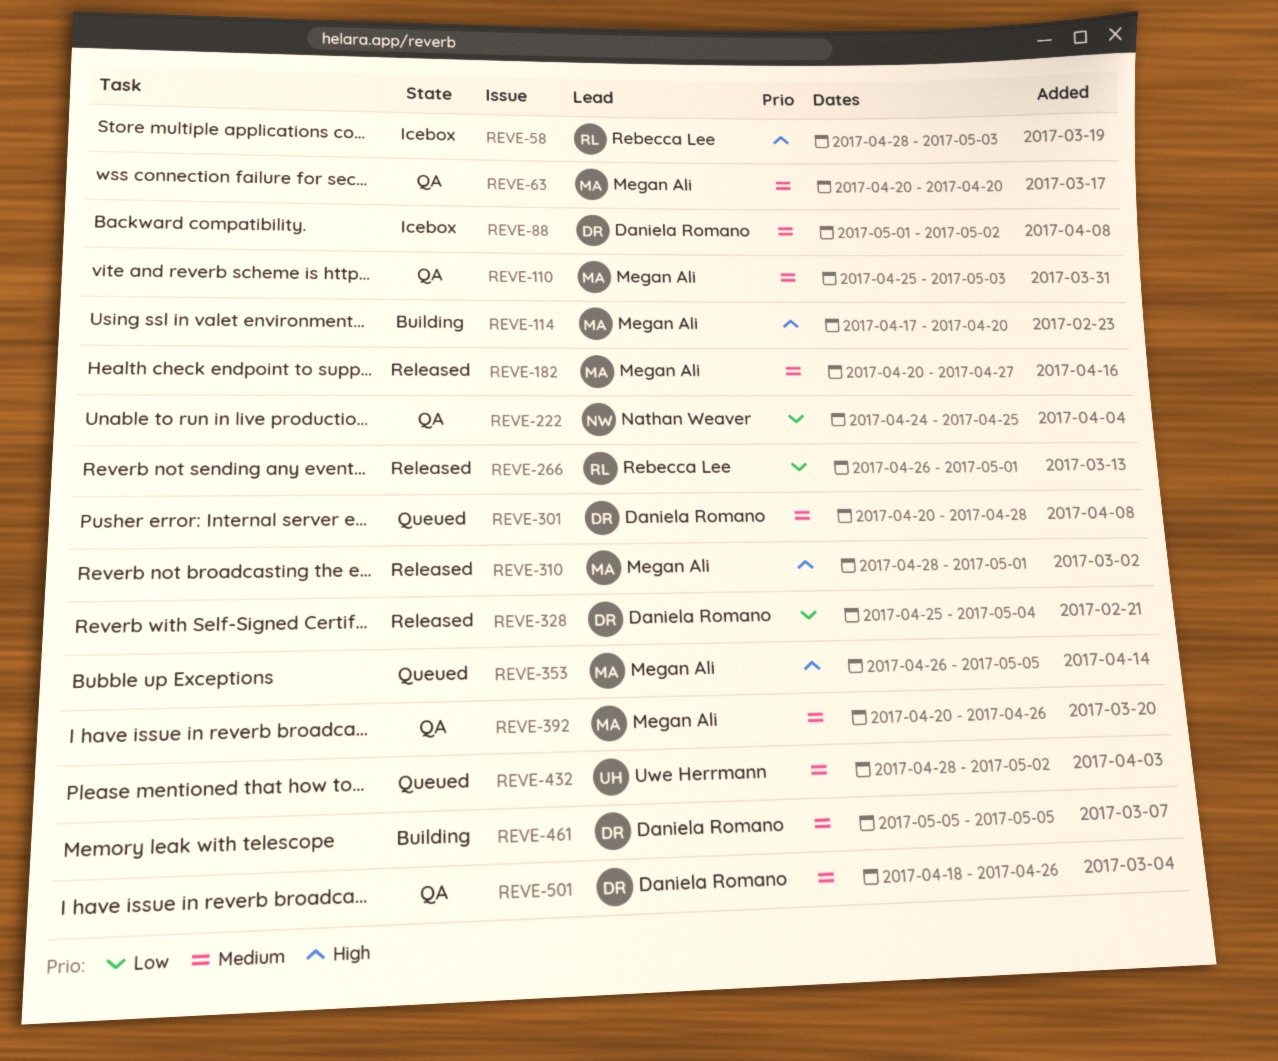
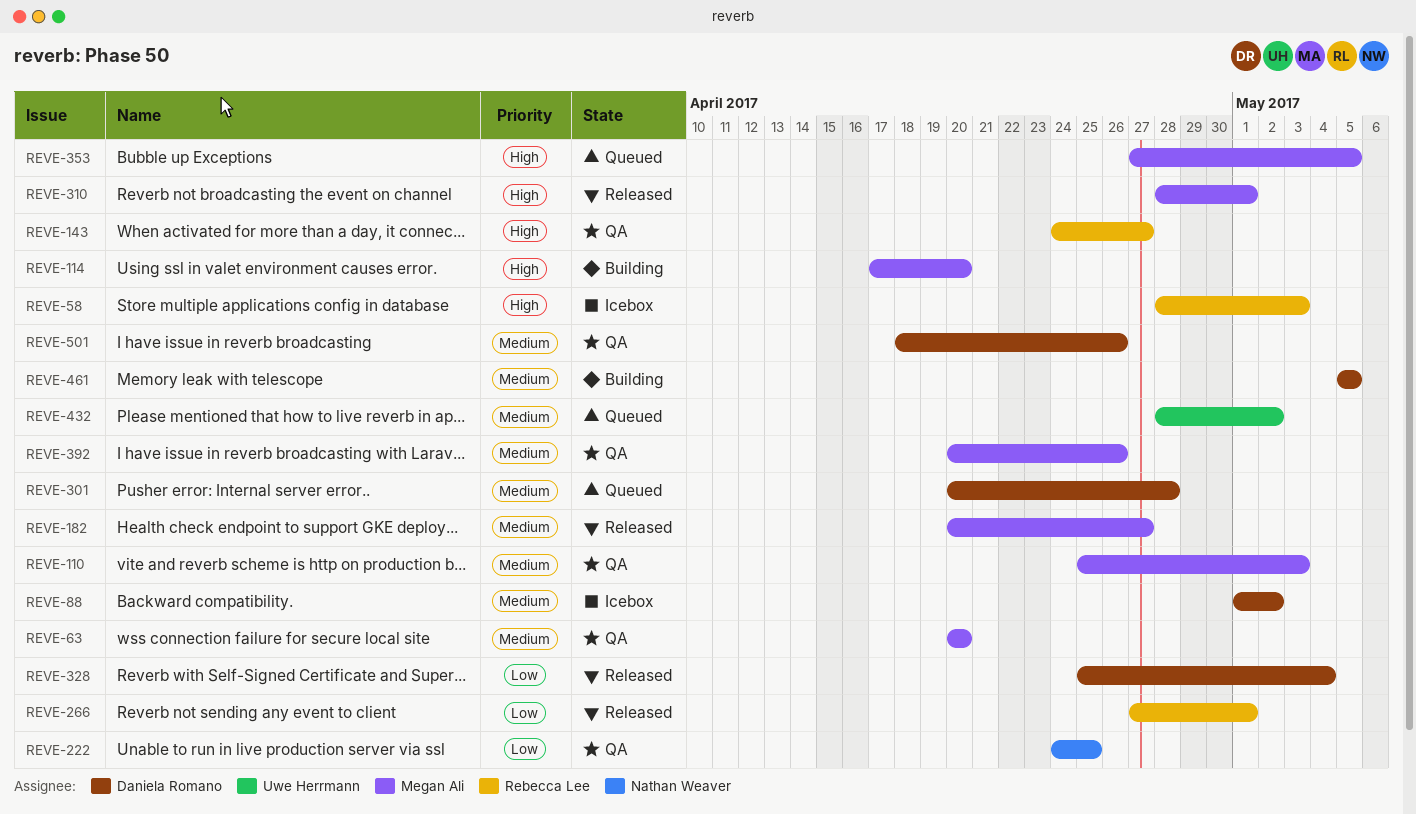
REVE-143: none -> present
REVE-266, start: Apr 26 -> Apr 27
REVE-353, start: Apr 26 -> Apr 27

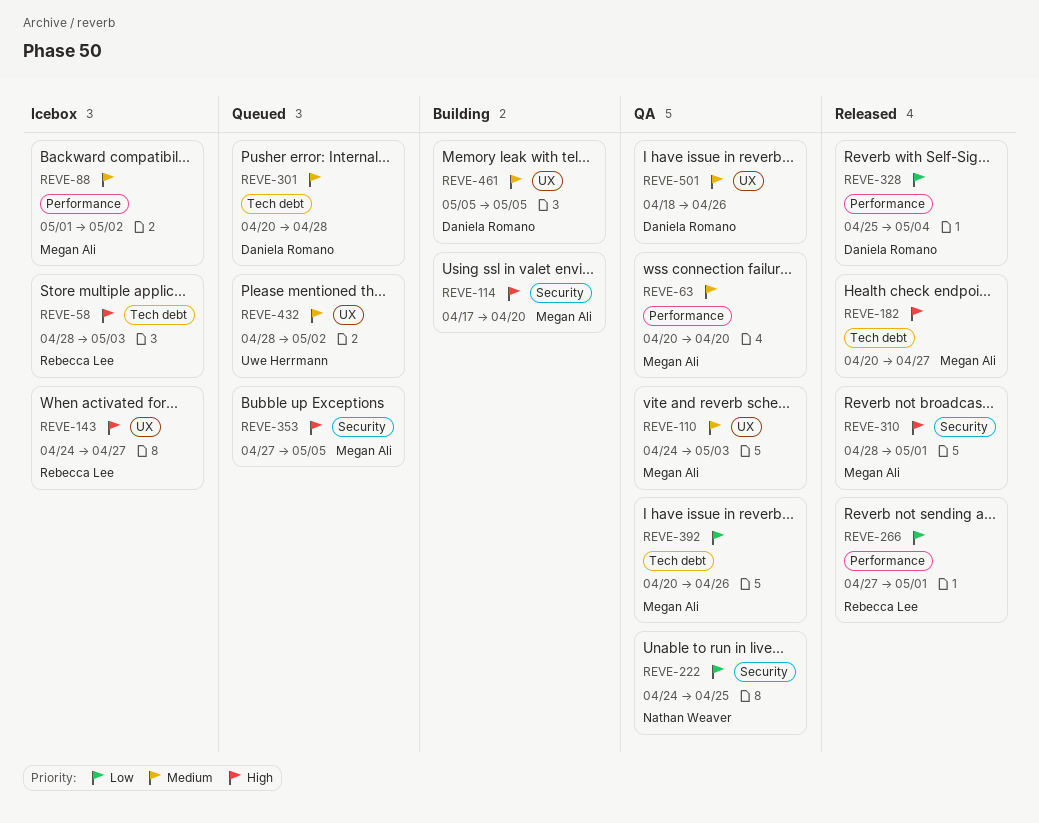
REVE-88, owner: Daniela Romano -> Megan Ali
REVE-110, start: Apr 25 -> Apr 24
REVE-143, status: QA -> Icebox
REVE-182, priority: Medium -> High
REVE-392, priority: Medium -> Low

